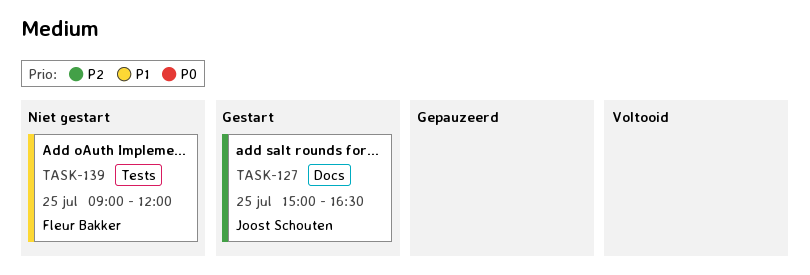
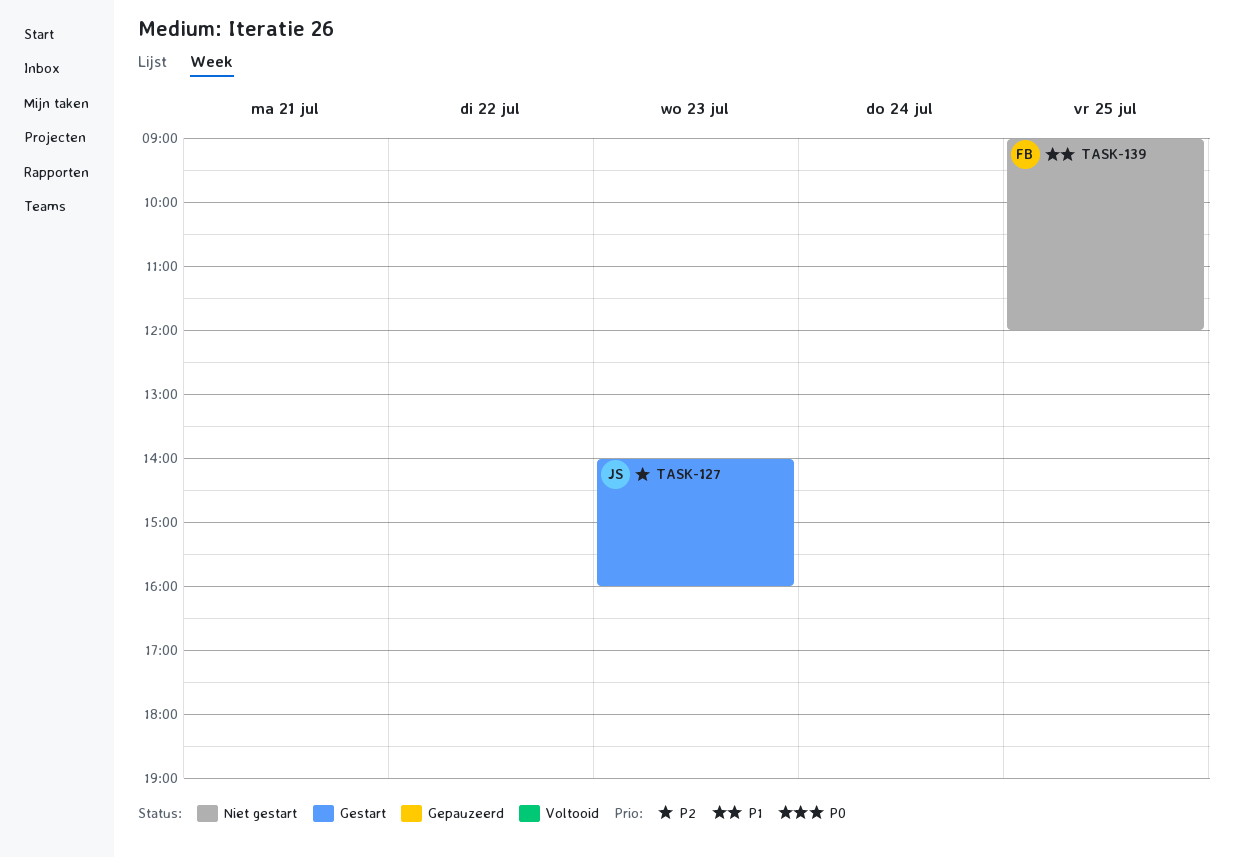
TASK-127, day: Jul 25 -> Jul 23
TASK-127, begins: 15:00 -> 14:00
TASK-127, ends: 16:30 -> 16:00

